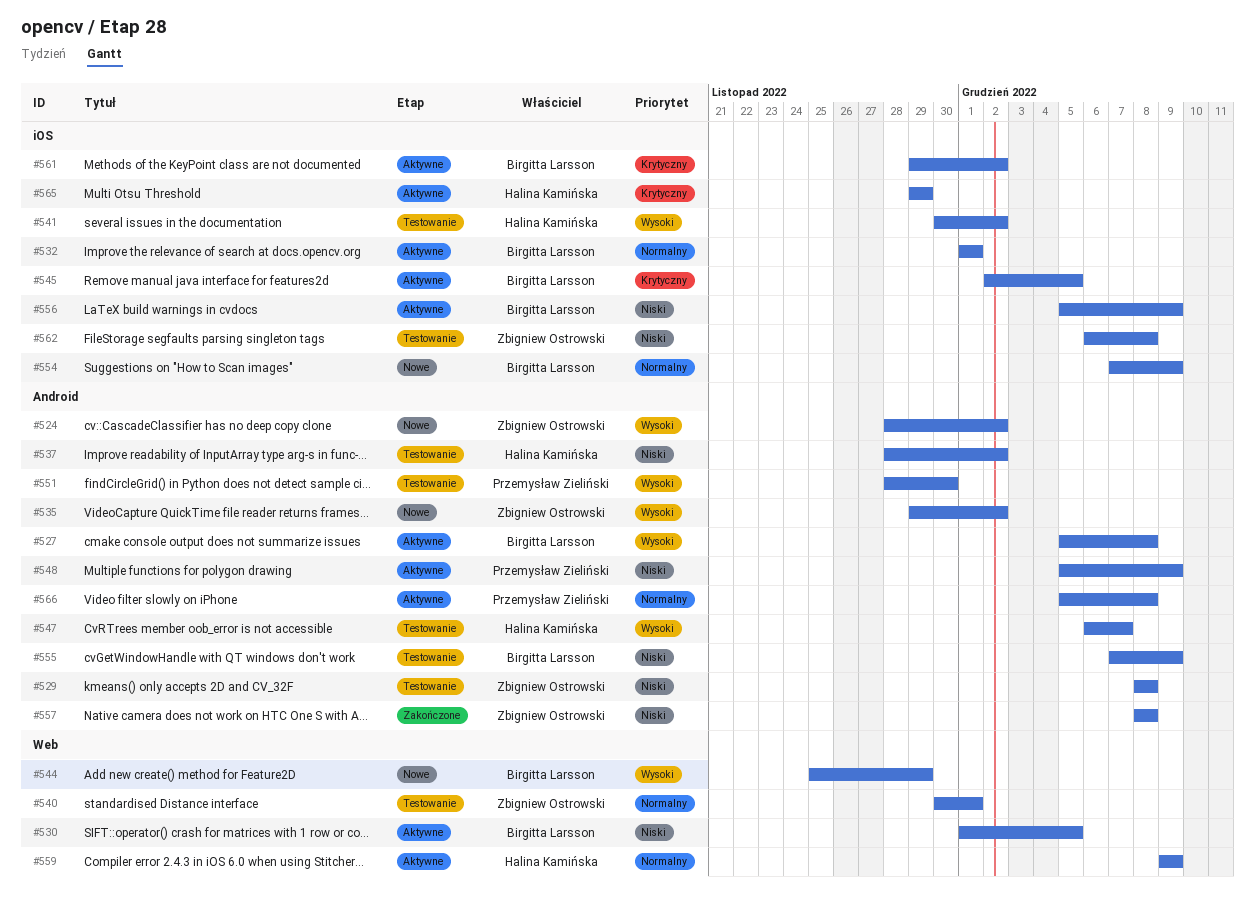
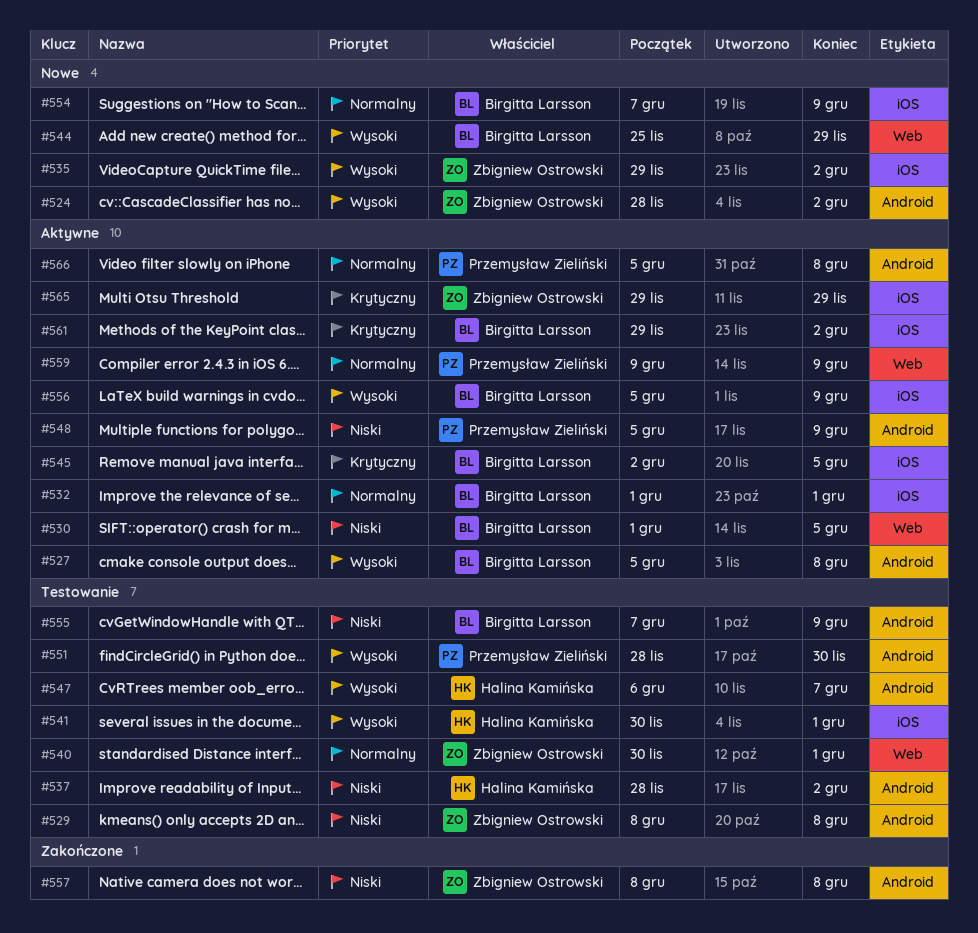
#535, label: Android -> iOS
#541, due: Dec 2 -> Dec 1
#556, priority: Niski -> Wysoki
#559, owner: Halina Kamińska -> Przemysław Zieliński
#562: present -> none
#565, owner: Halina Kamińska -> Zbigniew Ostrowski

